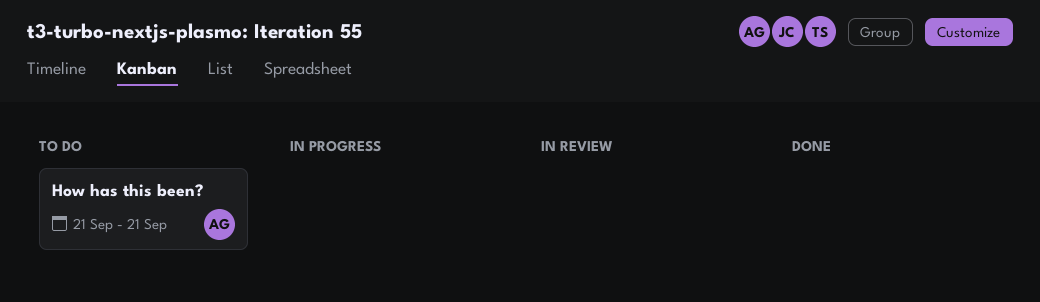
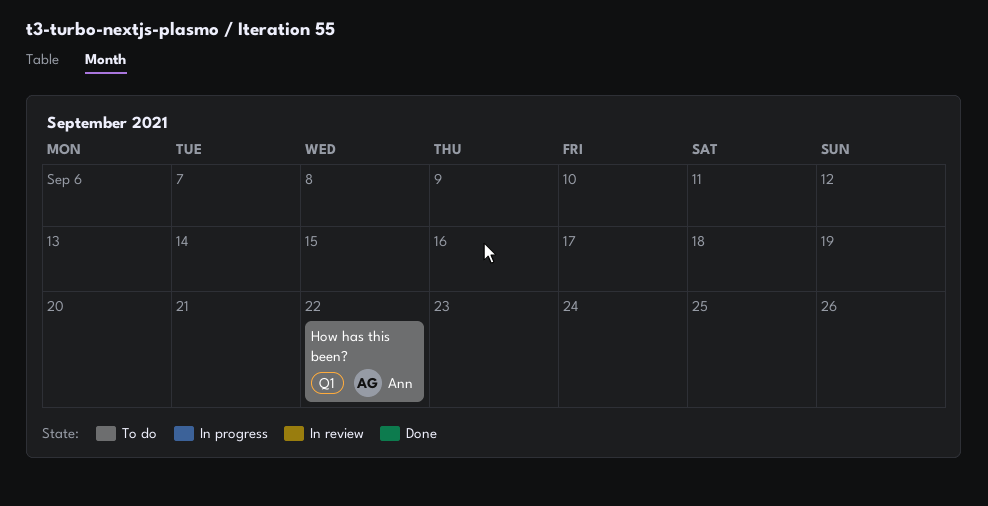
How has this been?, due: Sep 21 -> Sep 22

